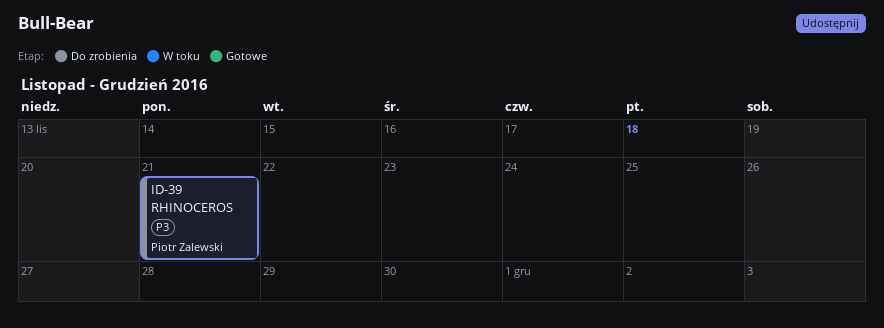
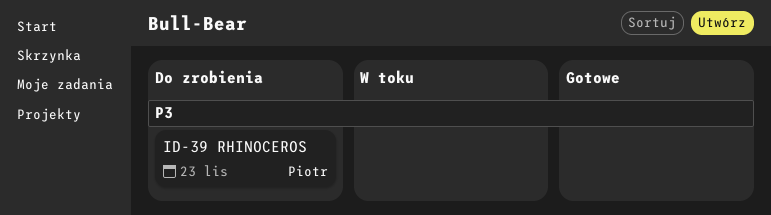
ID-39, due: Nov 21 -> Nov 23

